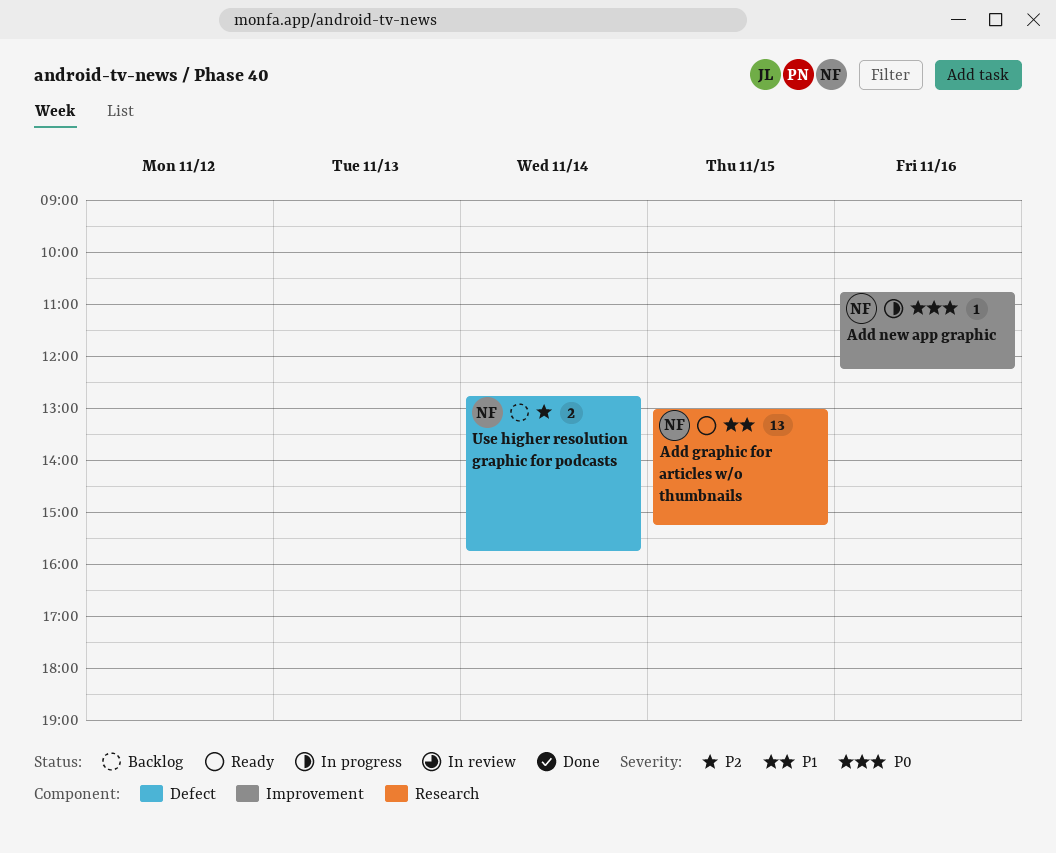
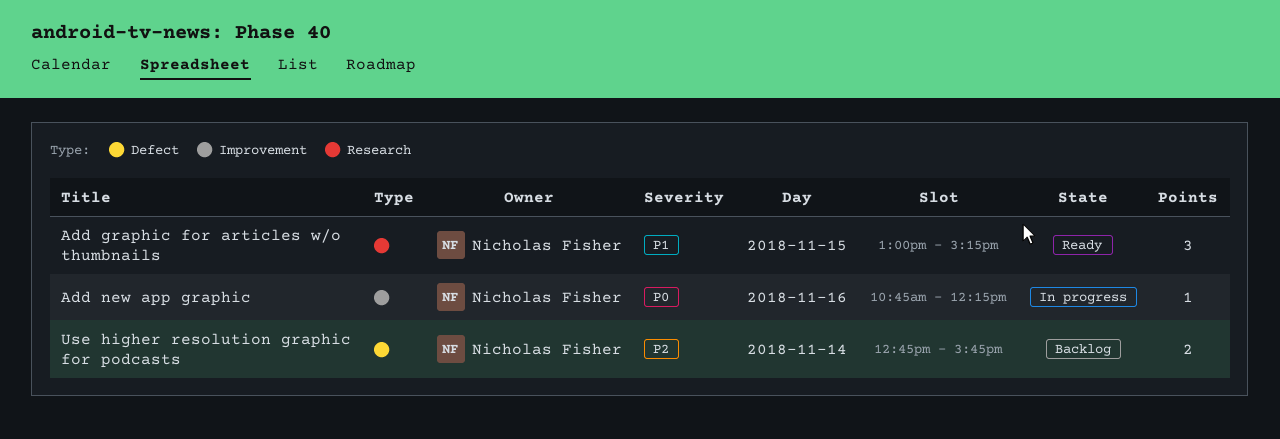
Add graphic for articles w/o thumbnails, estimate: 13 -> 3

